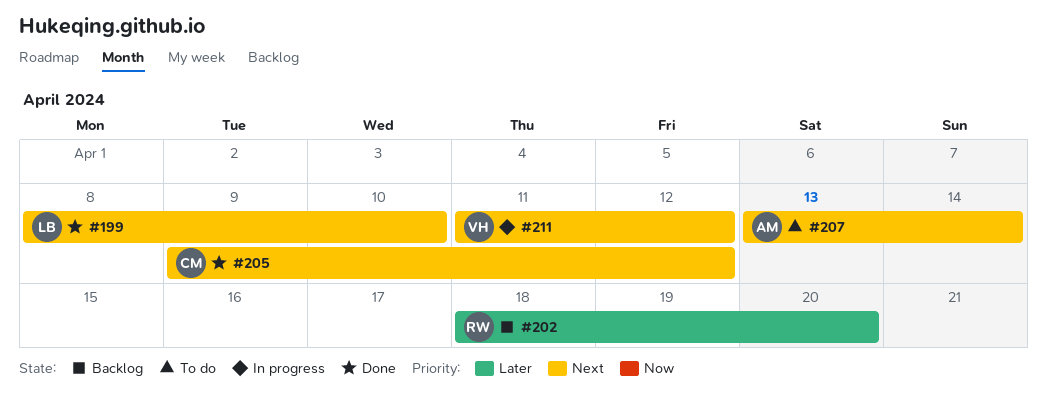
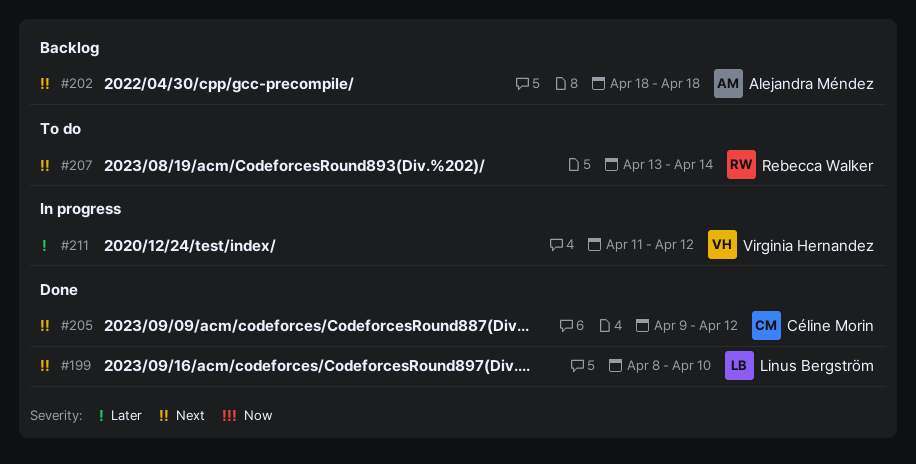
#202, owner: Rebecca Walker -> Alejandra Méndez
#202, priority: Later -> Next
#202, due: Apr 20 -> Apr 18
#207, owner: Alejandra Méndez -> Rebecca Walker
#211, priority: Next -> Later

